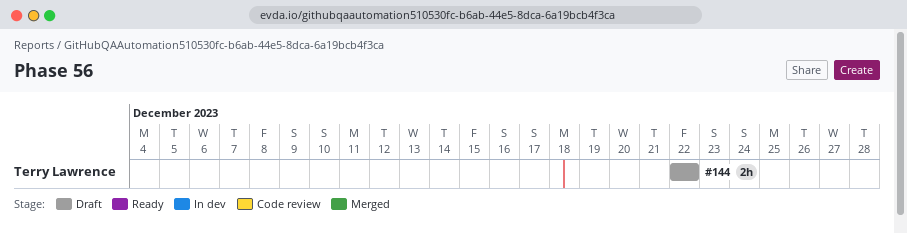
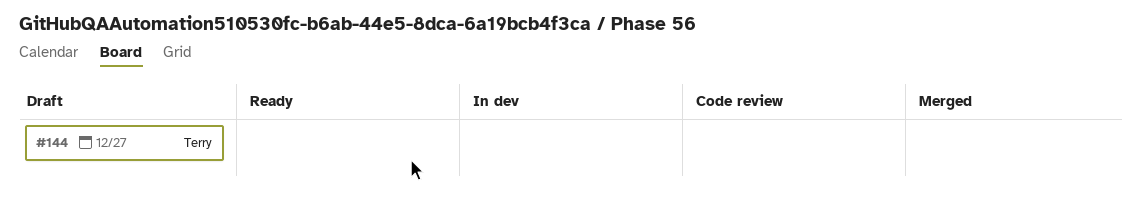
#144, due: Dec 22 -> Dec 27

